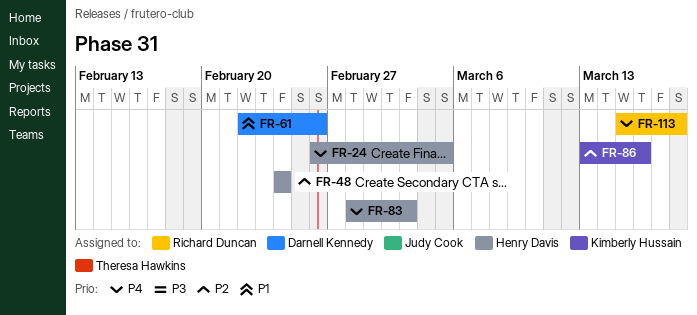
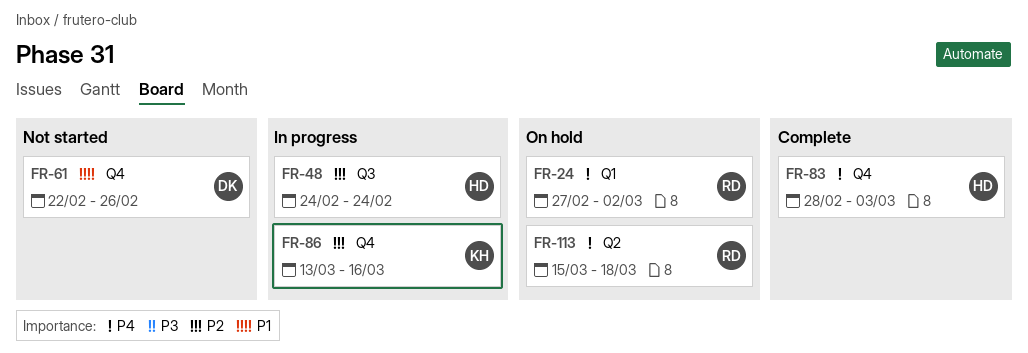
FR-24, owner: Henry Davis -> Richard Duncan
FR-24, start: Feb 26 -> Feb 27
FR-24, due: Mar 5 -> Mar 2

